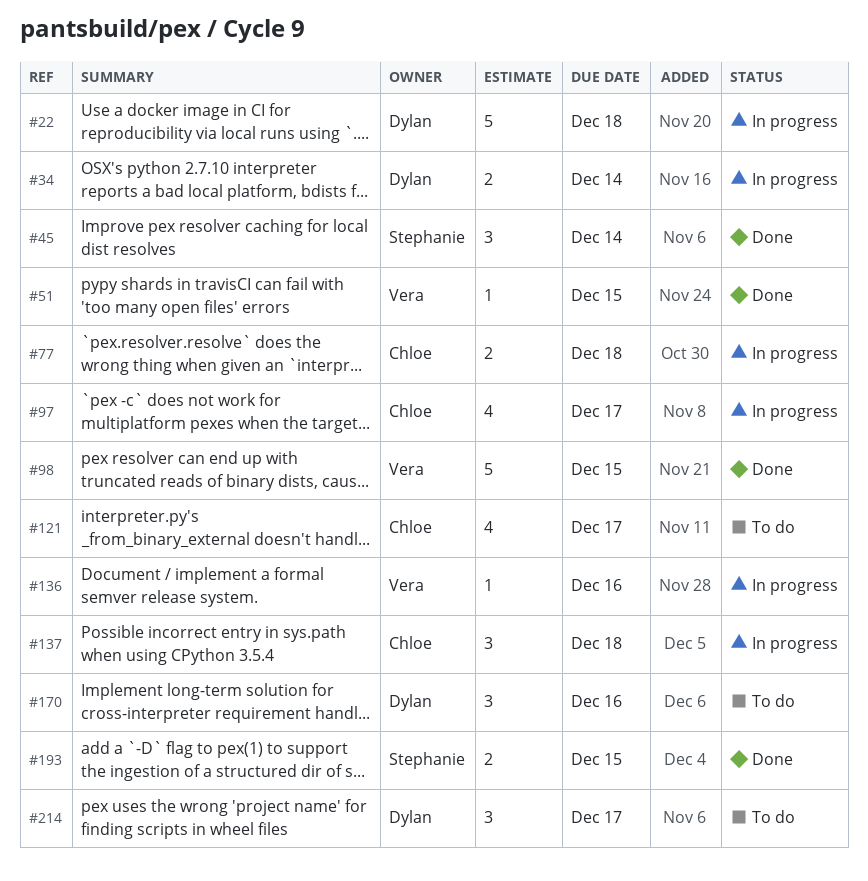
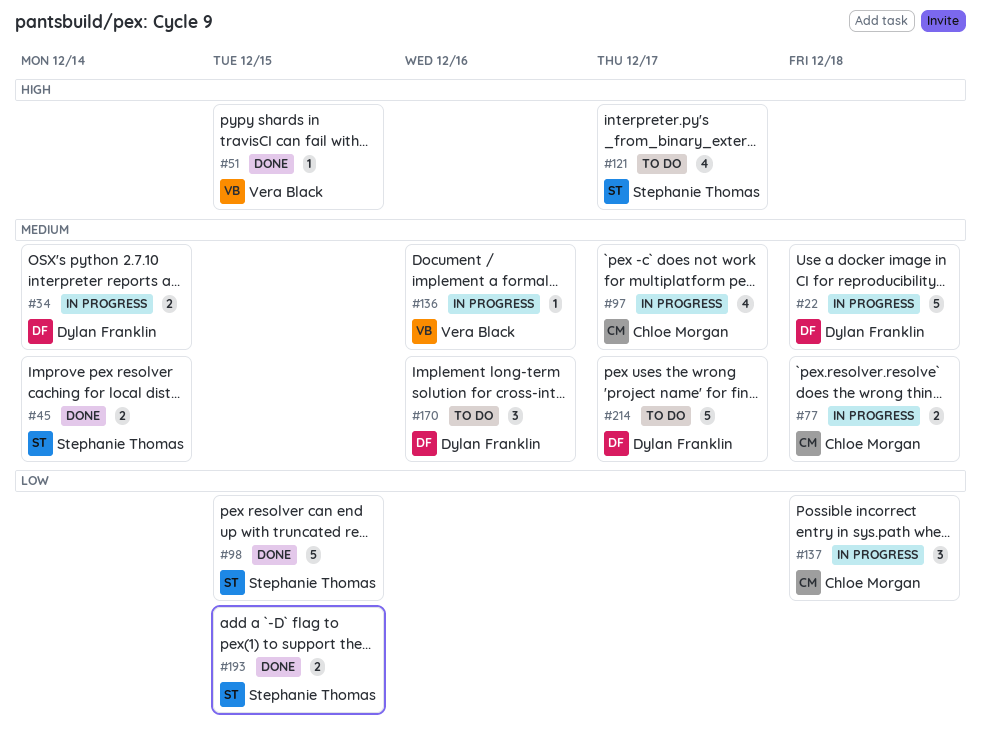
#45, estimate: 3 -> 2
#98, owner: Vera Black -> Stephanie Thomas
#121, owner: Chloe Morgan -> Stephanie Thomas
#214, estimate: 3 -> 5

